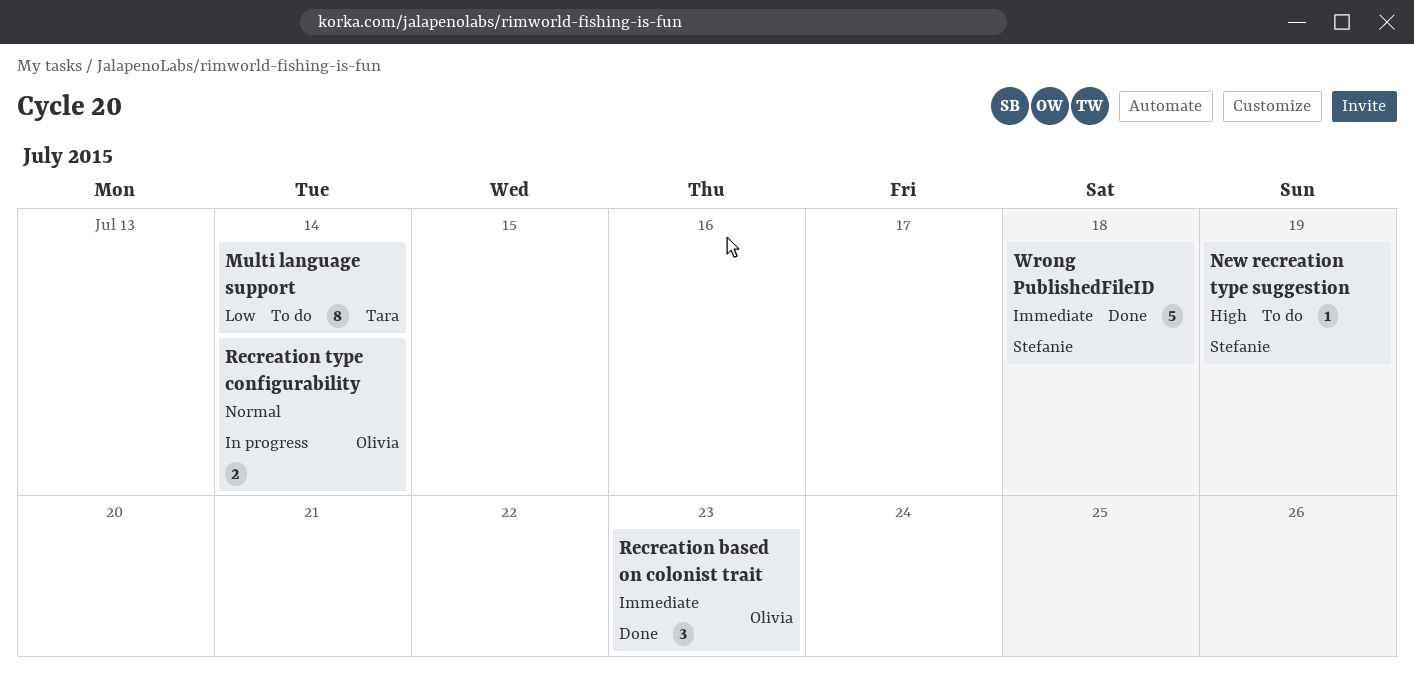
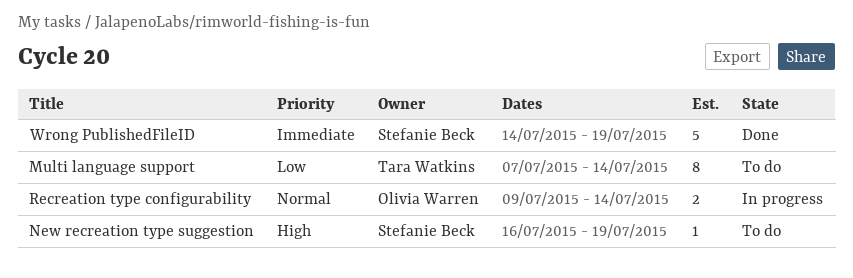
Recreation based on colonist trait: present -> none
Wrong PublishedFileID, due: Jul 18 -> Jul 19

